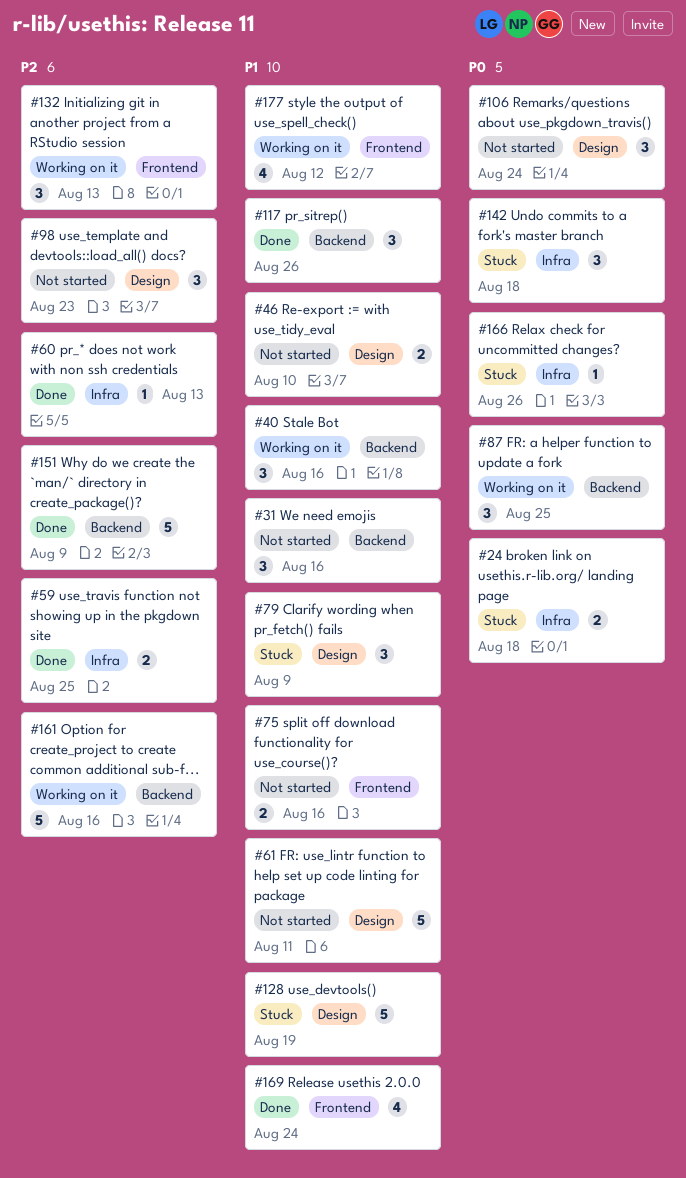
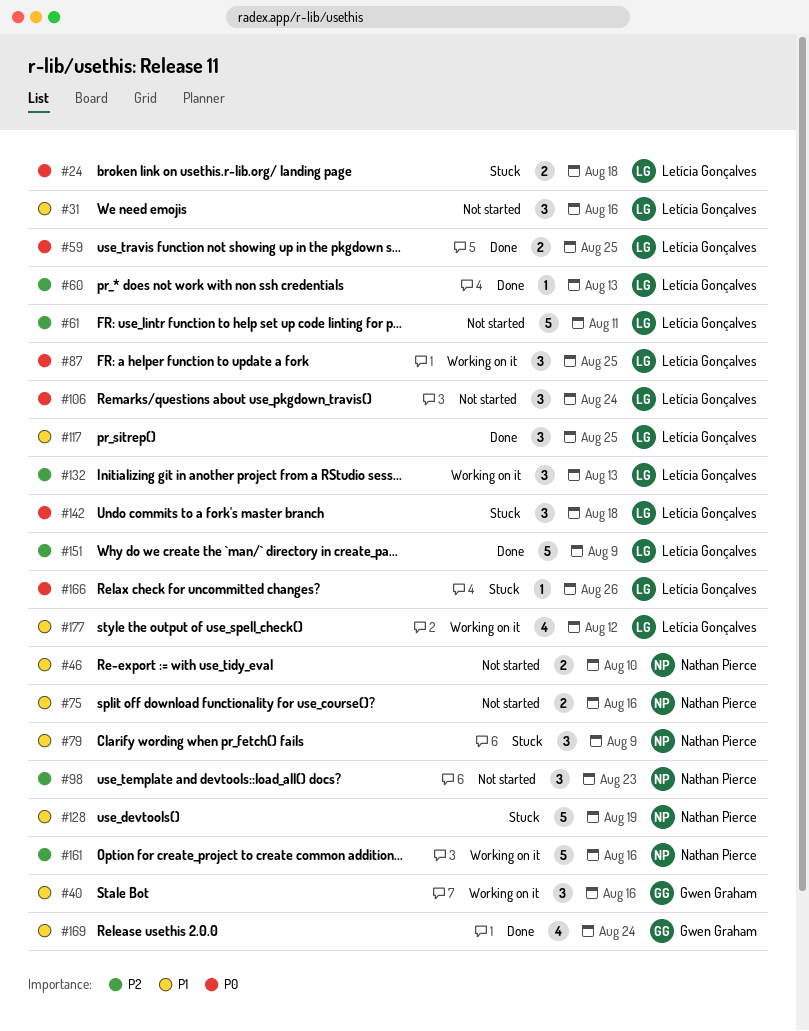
#59, priority: P2 -> P0
#61, priority: P1 -> P2
#117, due: Aug 26 -> Aug 25

